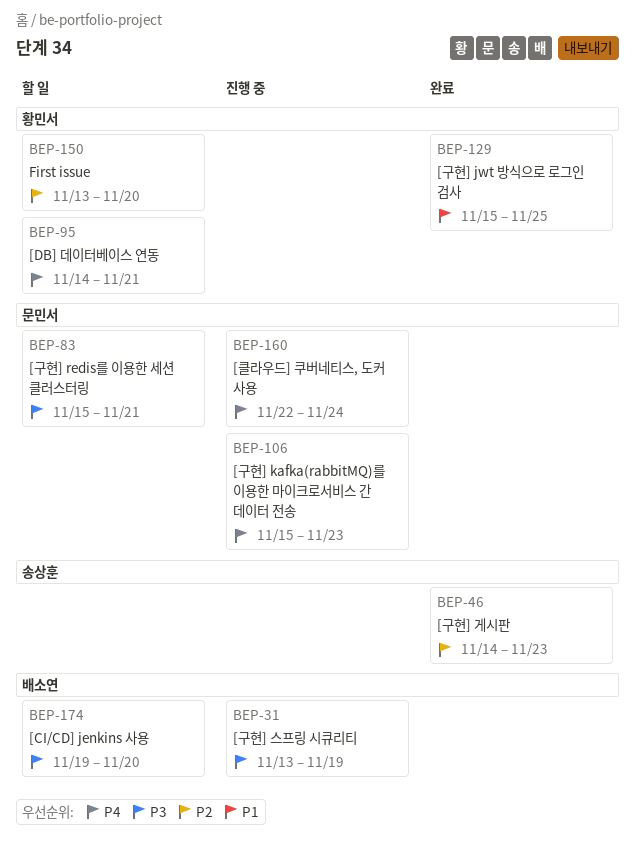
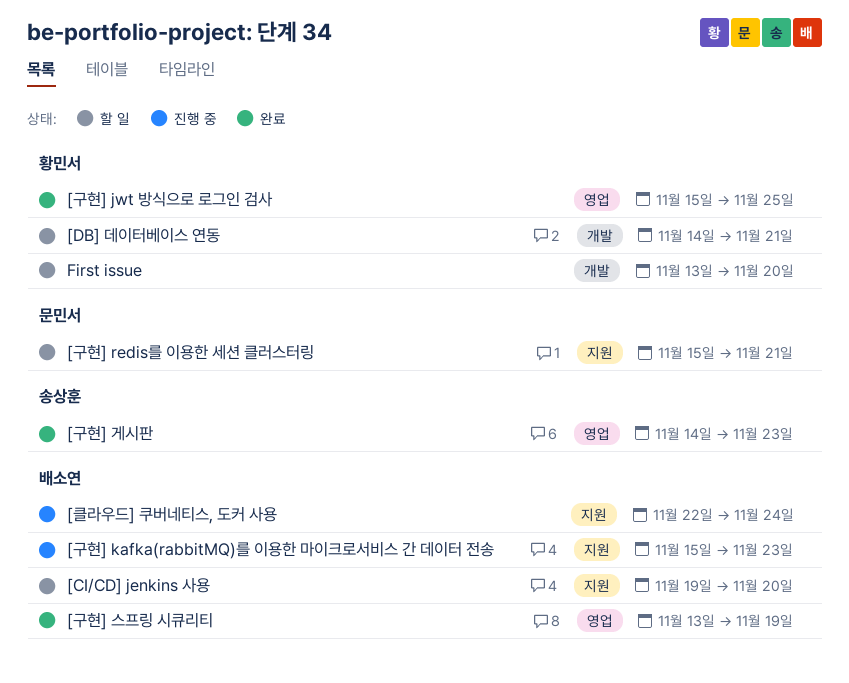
[구현] kafka(rabbitMQ)를 이용한 마이크로서비스 간 데이터 전송, owner: 문민서 -> 배소연
[구현] 스프링 시큐리티, status: 진행 중 -> 완료
[클라우드] 쿠버네티스, 도커 사용, owner: 문민서 -> 배소연

